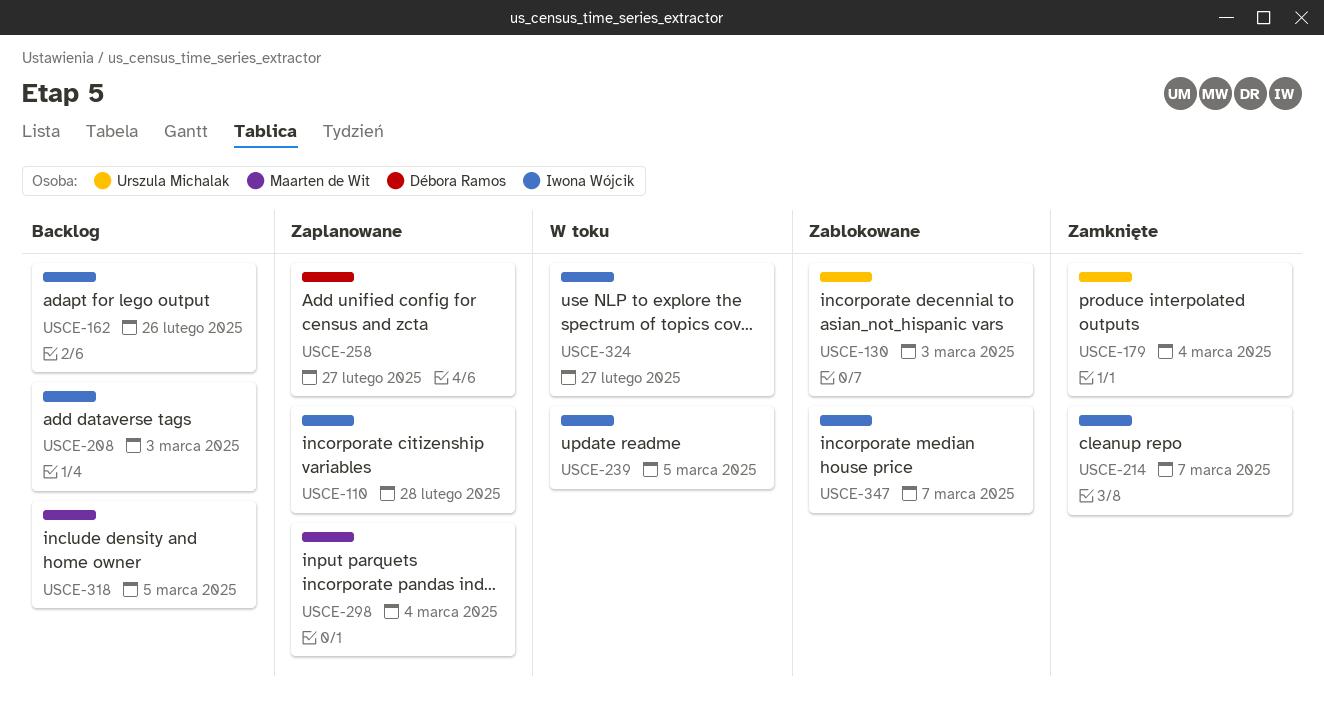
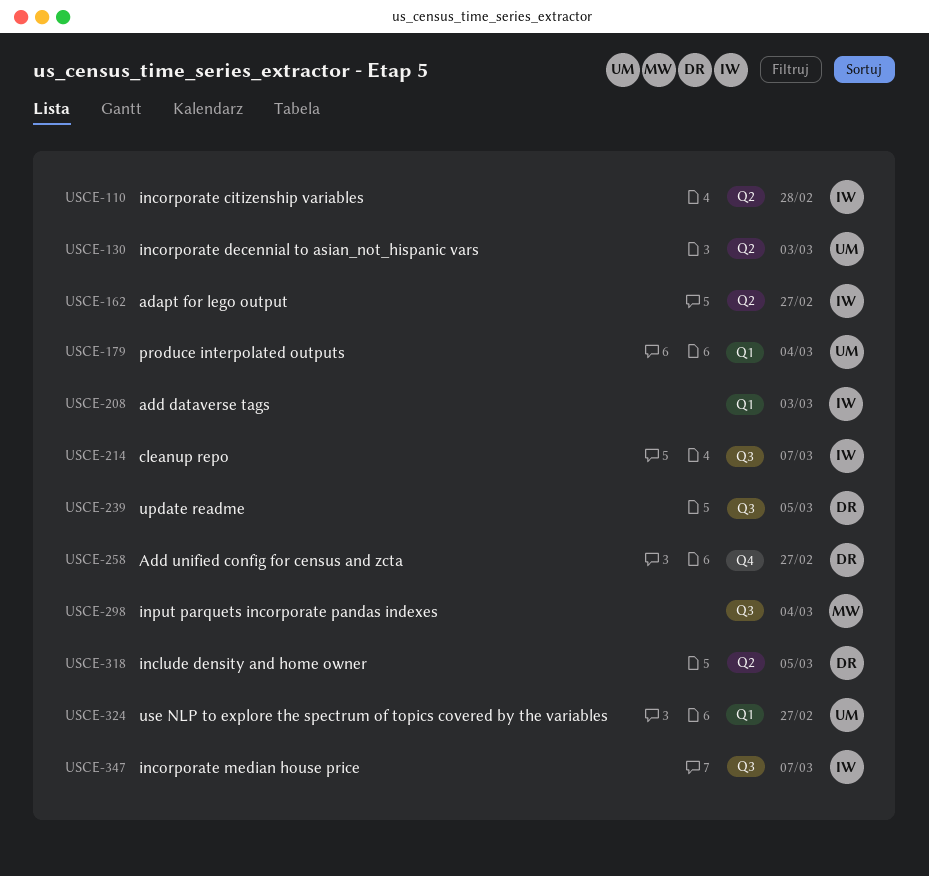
USCE-162, due: Feb 26 -> Feb 27
USCE-239, owner: Iwona Wójcik -> Débora Ramos
USCE-318, owner: Maarten de Wit -> Débora Ramos
USCE-324, owner: Iwona Wójcik -> Urszula Michalak

